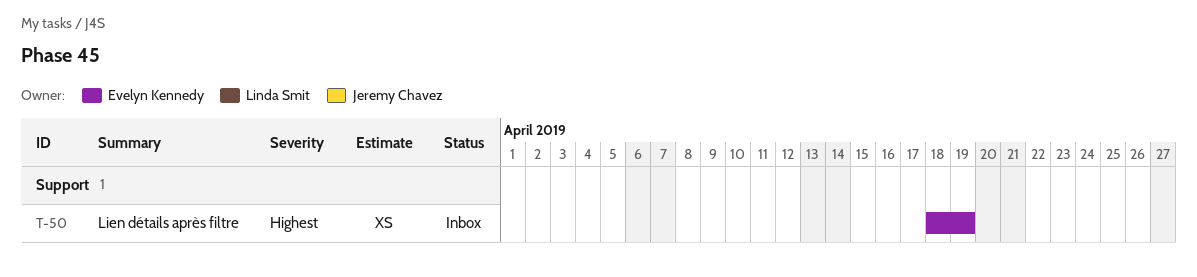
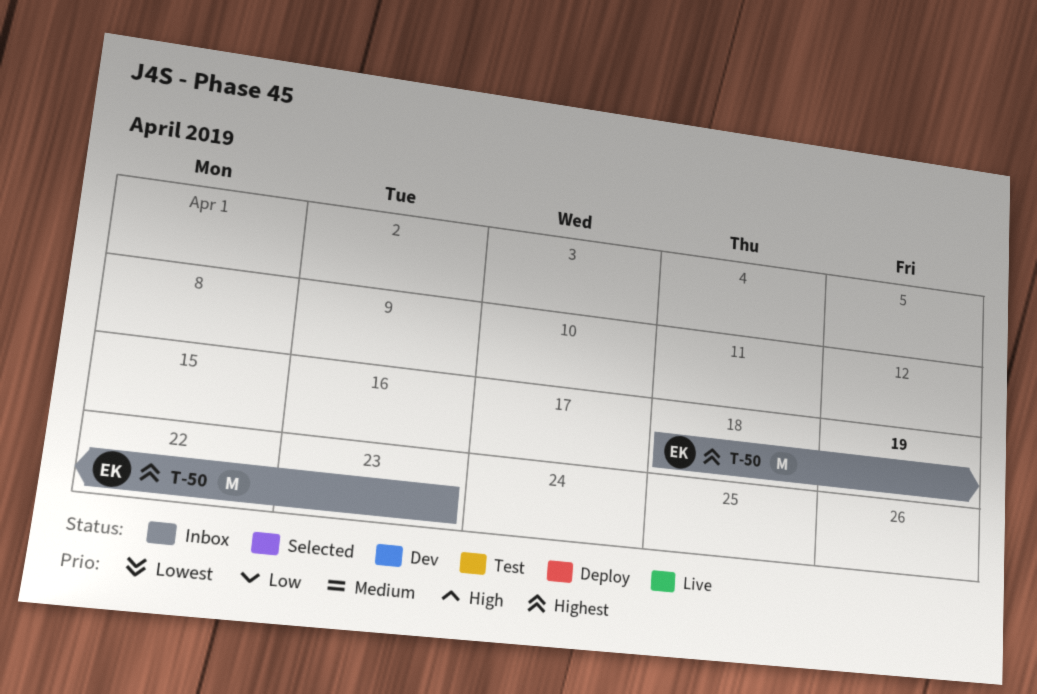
T-50, estimate: XS -> M
T-50, due: Apr 19 -> Apr 23

